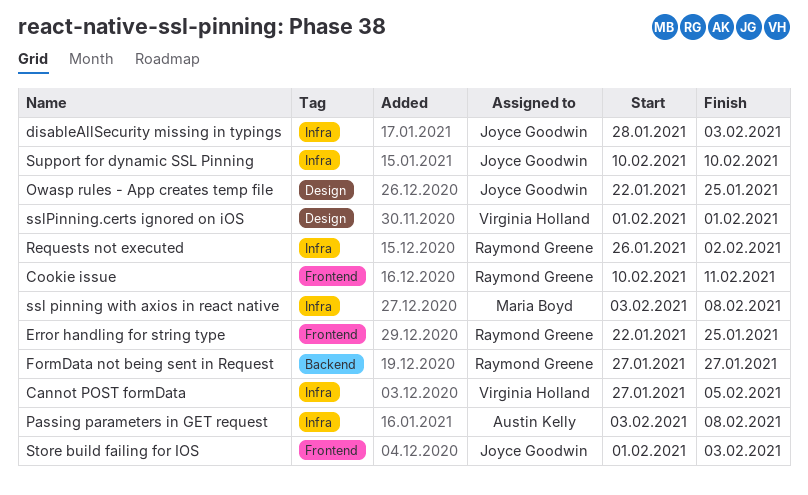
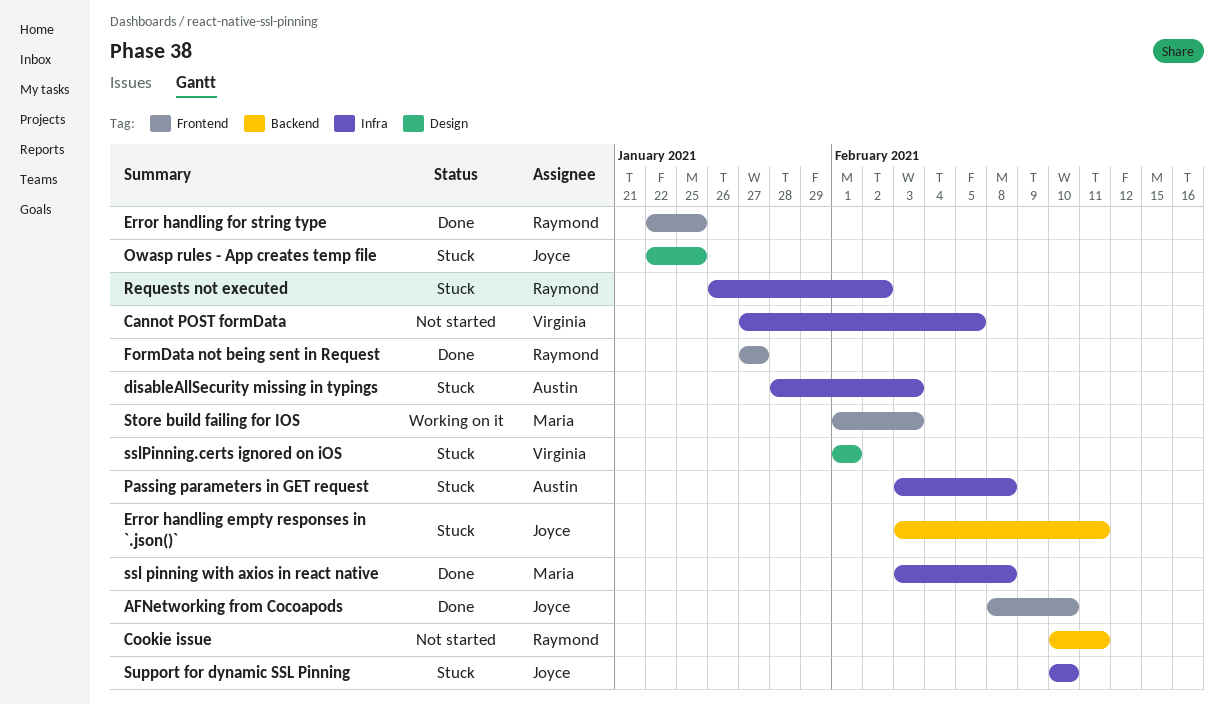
AFNetworking from Cocoapods: none -> present
Cookie issue, label: Frontend -> Backend
disableAllSecurity missing in typings, owner: Joyce Goodwin -> Austin Kelly
Error handling empty responses in `.json()`: none -> present
FormData not being sent in Request, label: Backend -> Frontend
Store build failing for IOS, owner: Joyce Goodwin -> Maria Boyd

